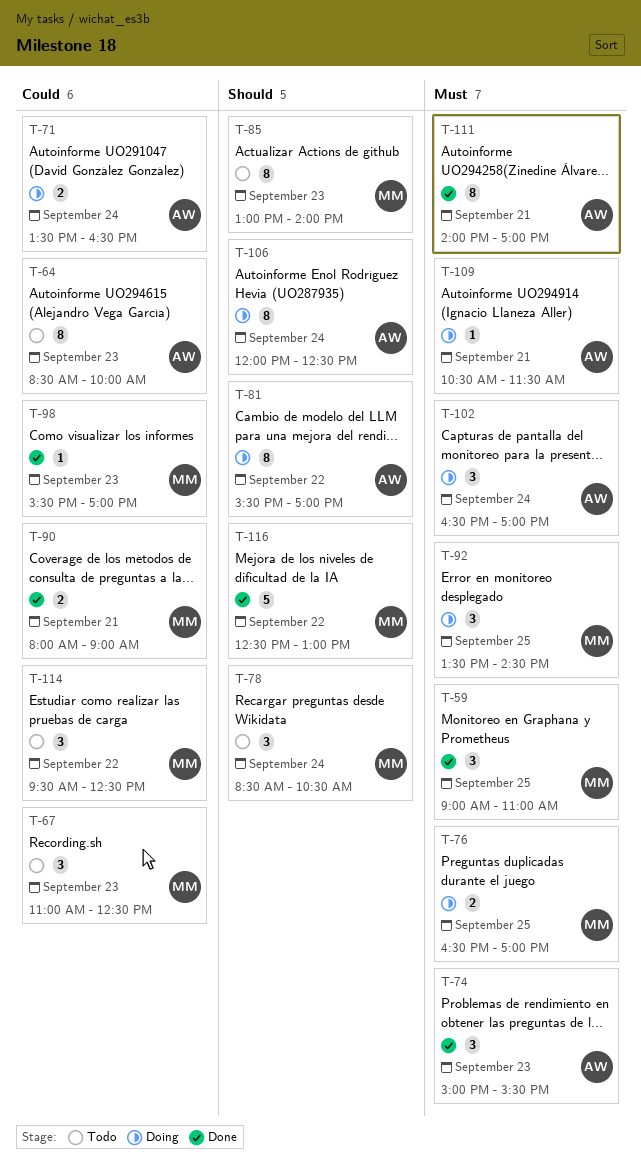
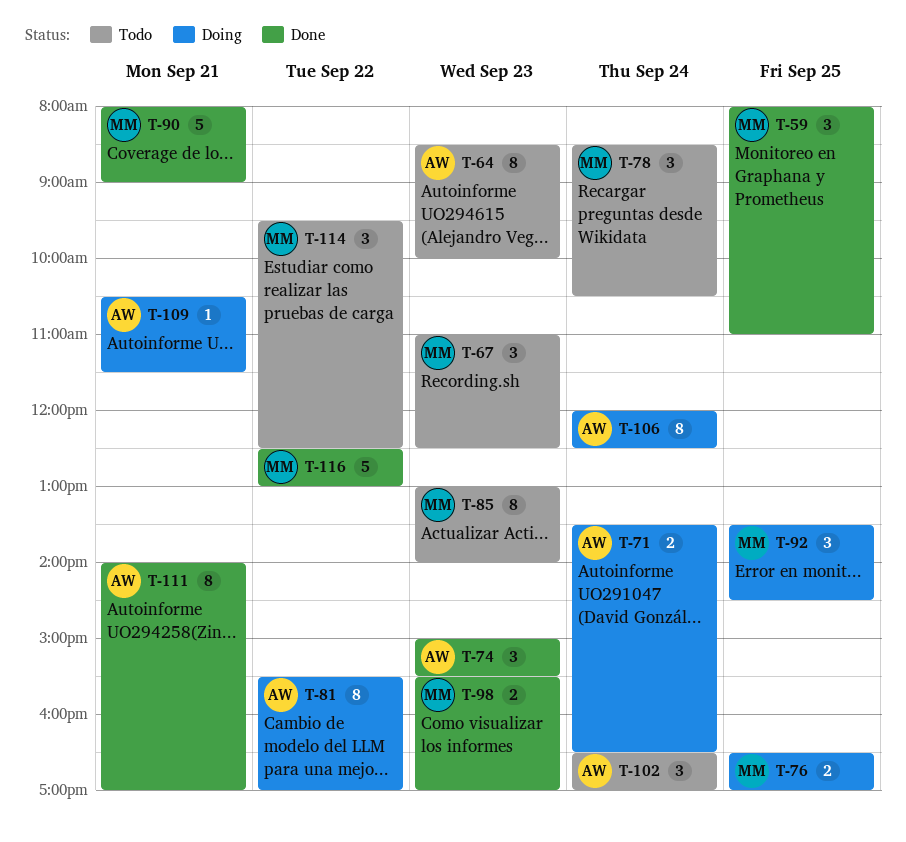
T-59, begins: 09:00 -> 08:00
T-90, estimate: 2 -> 5
T-98, estimate: 1 -> 2
T-102, status: Doing -> Todo

